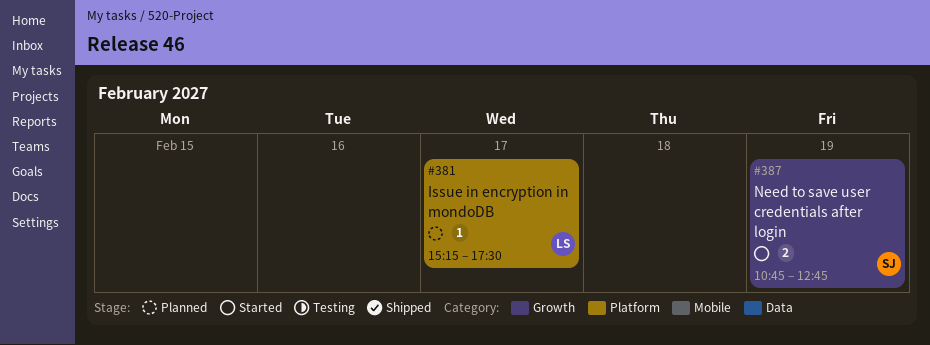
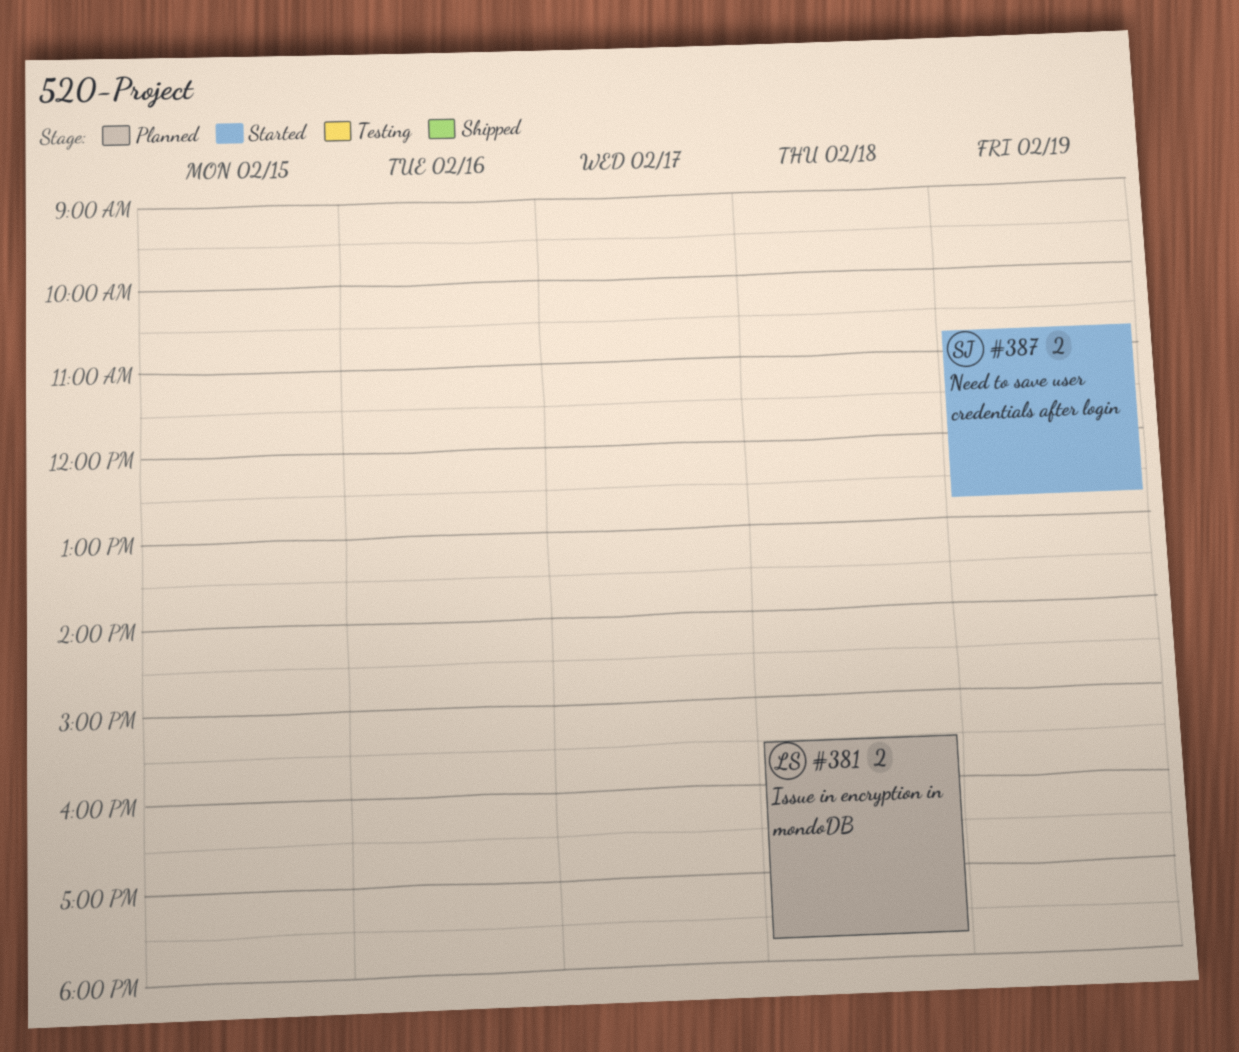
#381, estimate: 1 -> 2
#381, day: Feb 17 -> Feb 18
#381, begins: 15:15 -> 15:30
#381, ends: 17:30 -> 17:45

